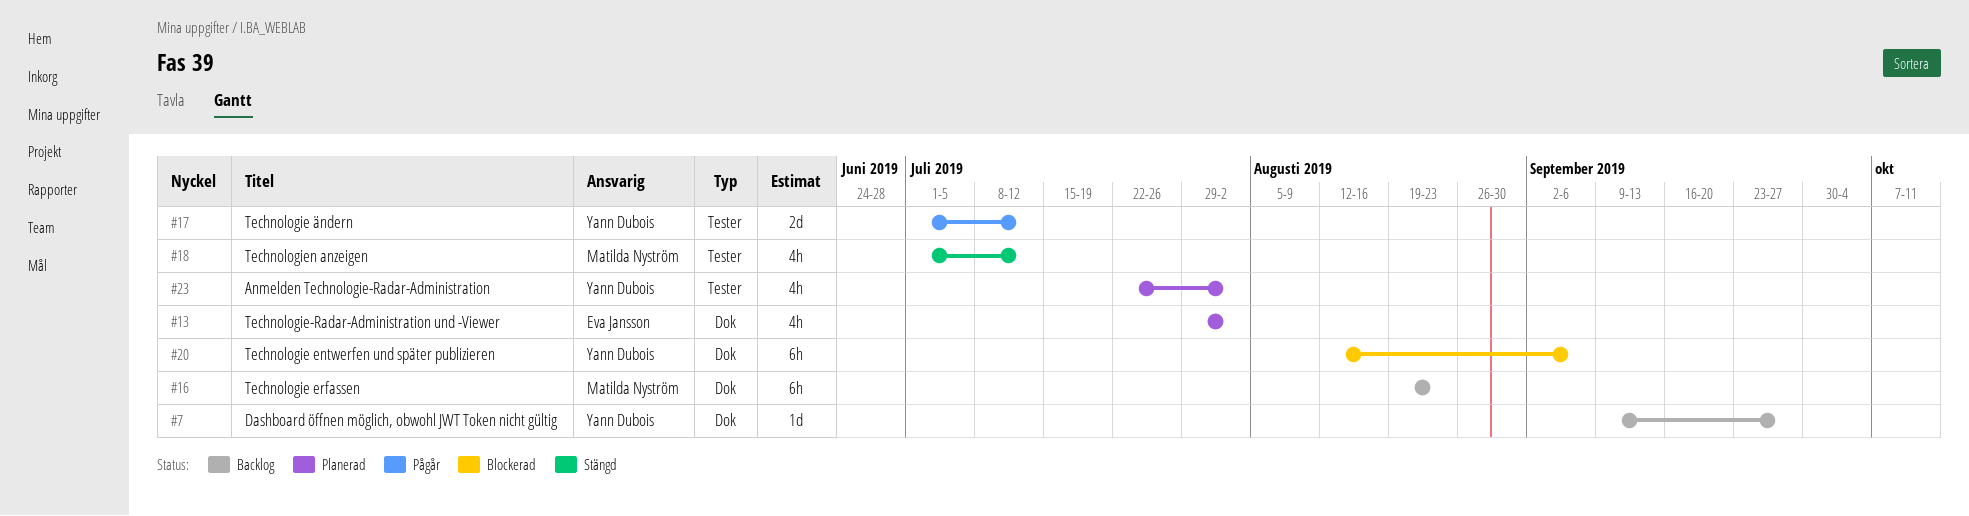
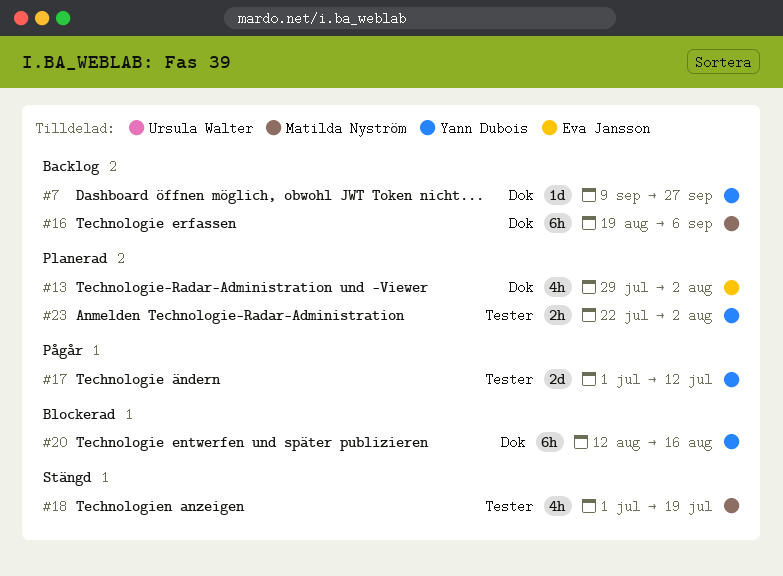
#16, due: Aug 23 -> Sep 6
#18, due: Jul 12 -> Jul 19
#20, due: Sep 6 -> Aug 16
#23, estimate: 4h -> 2h

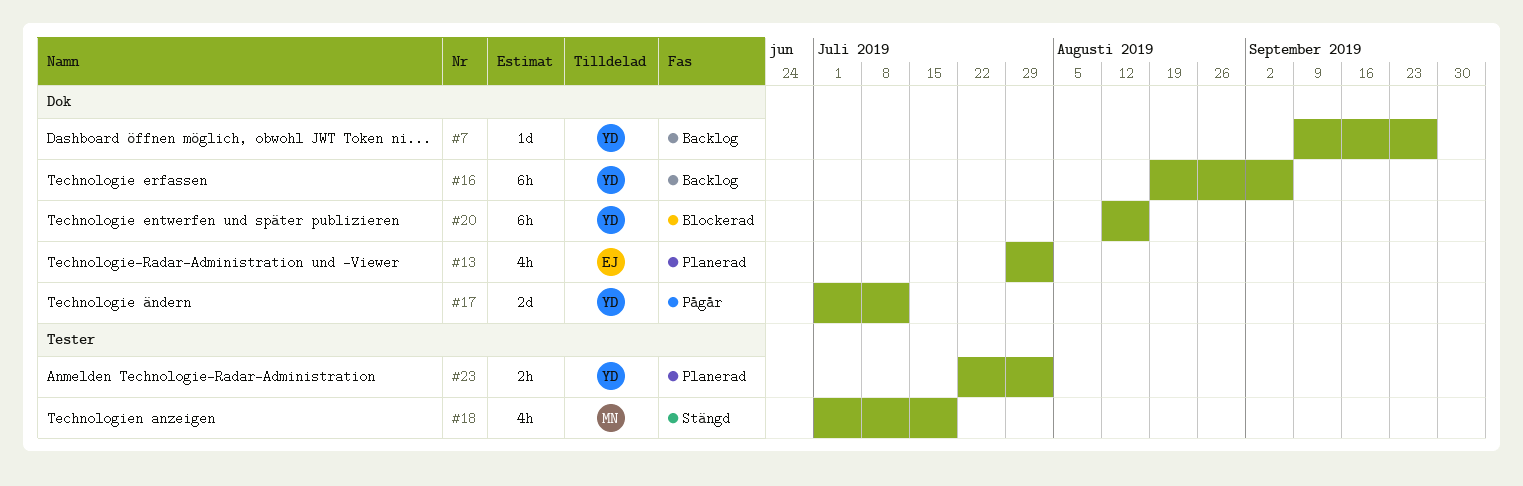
#16, owner: Matilda Nyström -> Yann Dubois
#17, label: Tester -> Dok

